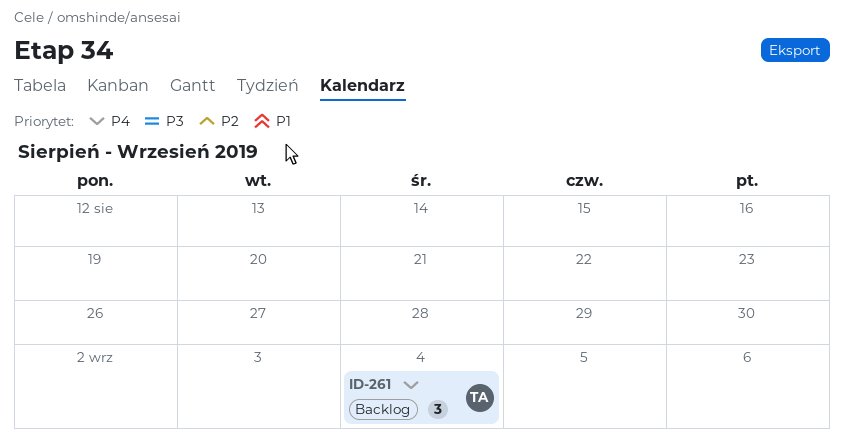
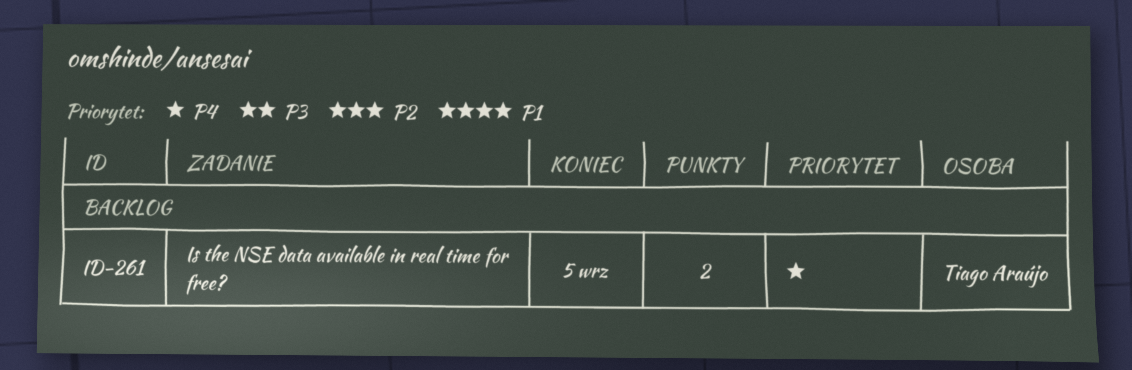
ID-261, estimate: 3 -> 2
ID-261, due: Sep 4 -> Sep 5

